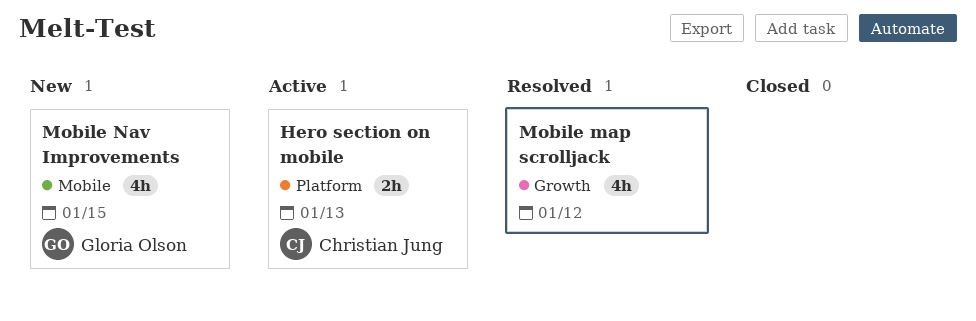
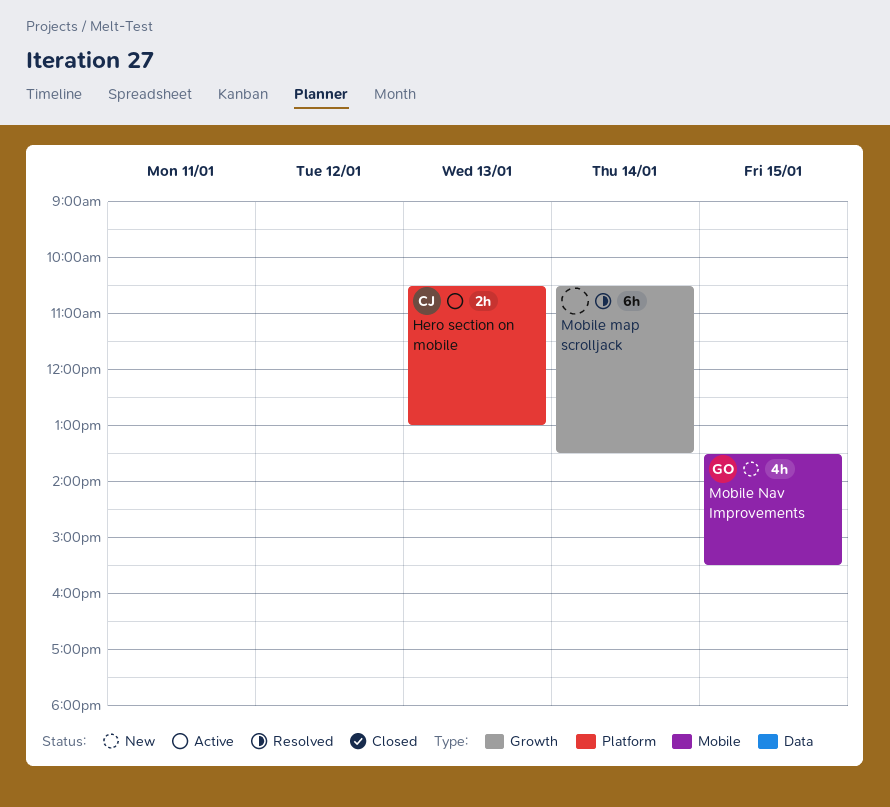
Mobile map scrolljack, estimate: 4h -> 6h
Mobile map scrolljack, day: Jan 12 -> Jan 14

